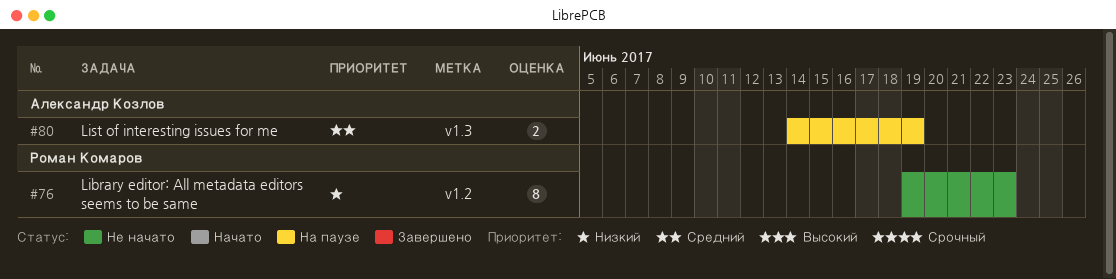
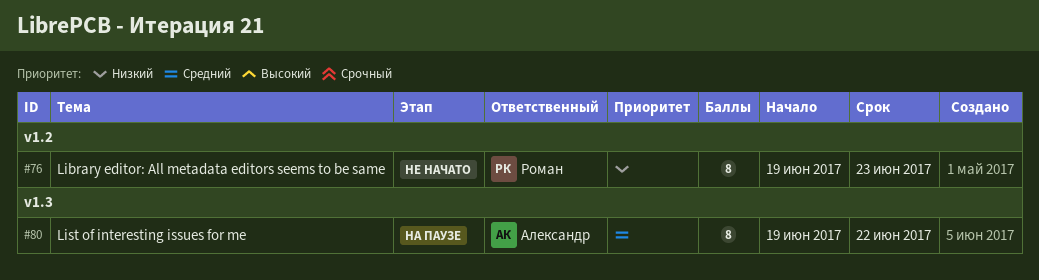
#80, estimate: 2 -> 8
#80, start: Jun 14 -> Jun 19
#80, due: Jun 19 -> Jun 22

